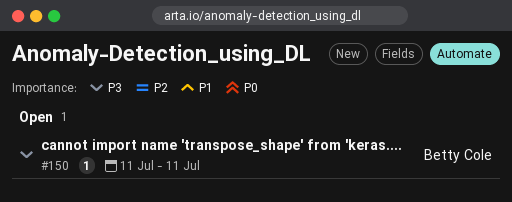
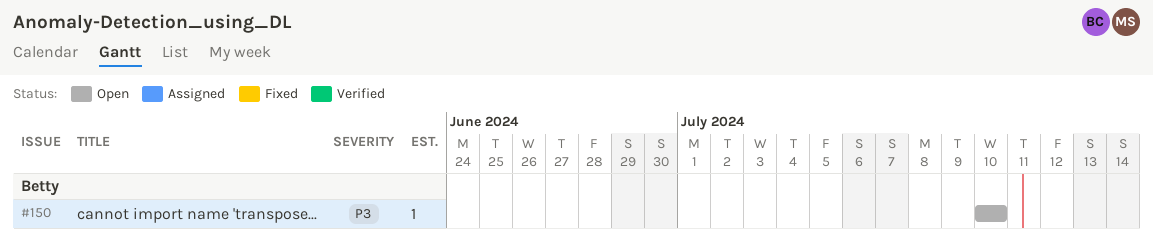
#150, start: Jul 11 -> Jul 10
#150, due: Jul 11 -> Jul 10

